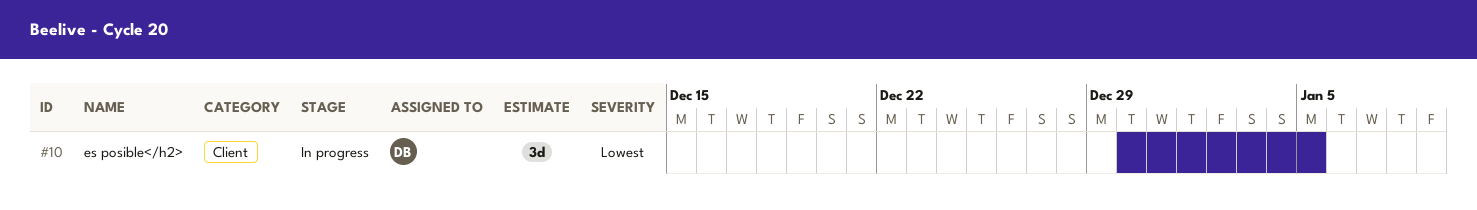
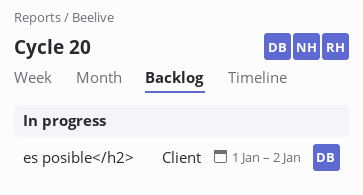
es posible</h2>, start: Dec 30 -> Jan 1
es posible</h2>, due: Jan 5 -> Jan 2

